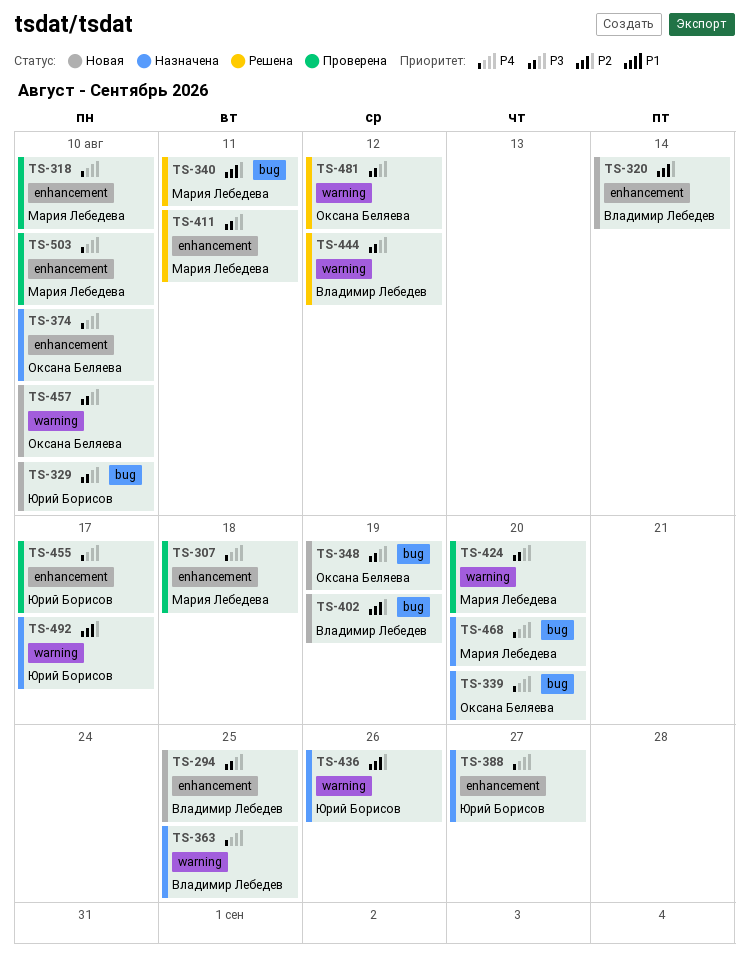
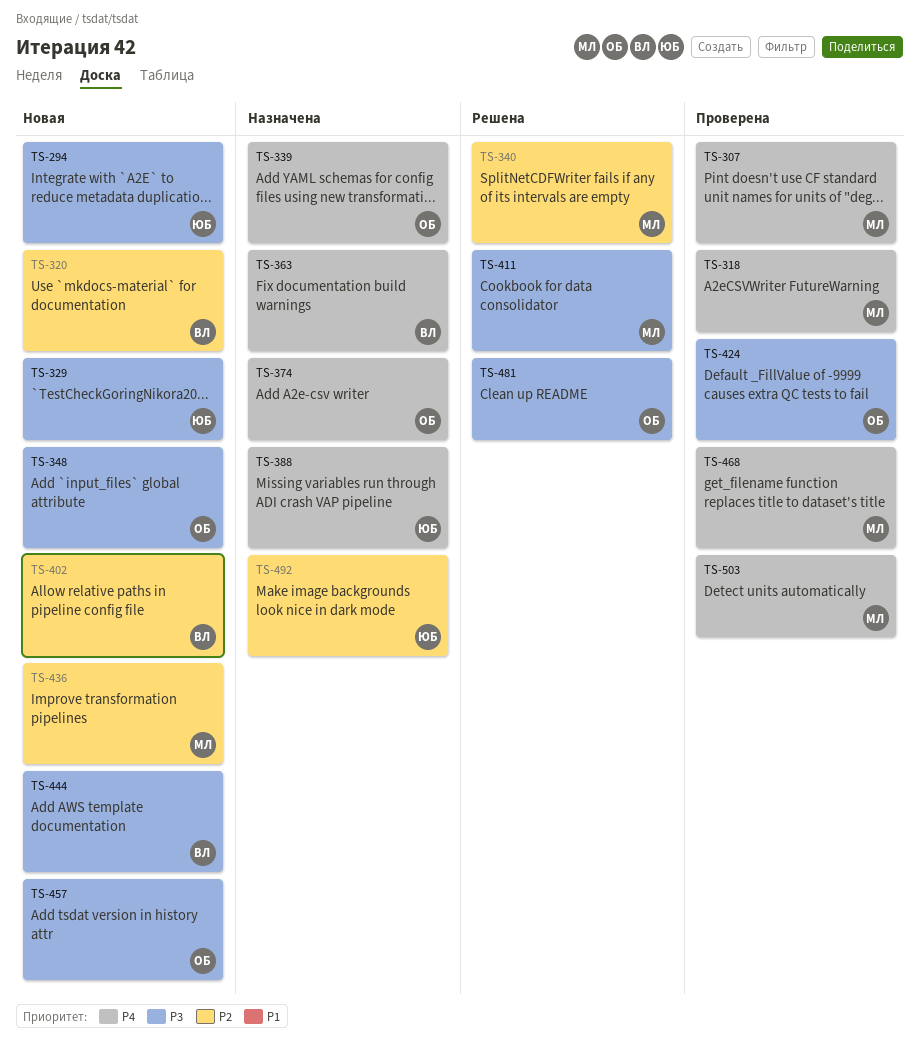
TS-294, owner: Владимир Лебедев -> Юрий Борисов
TS-424, owner: Мария Лебедева -> Оксана Беляева
TS-436, status: Назначена -> Новая
TS-436, owner: Юрий Борисов -> Мария Лебедева
TS-444, status: Решена -> Новая
TS-455: present -> none
TS-468, status: Назначена -> Проверена

